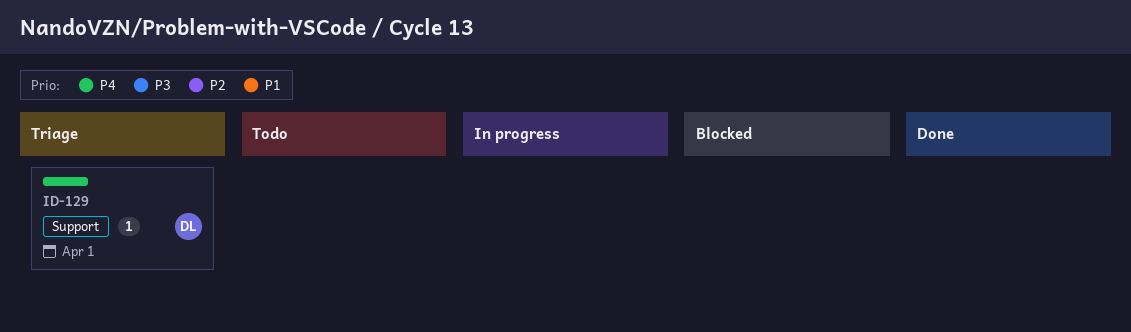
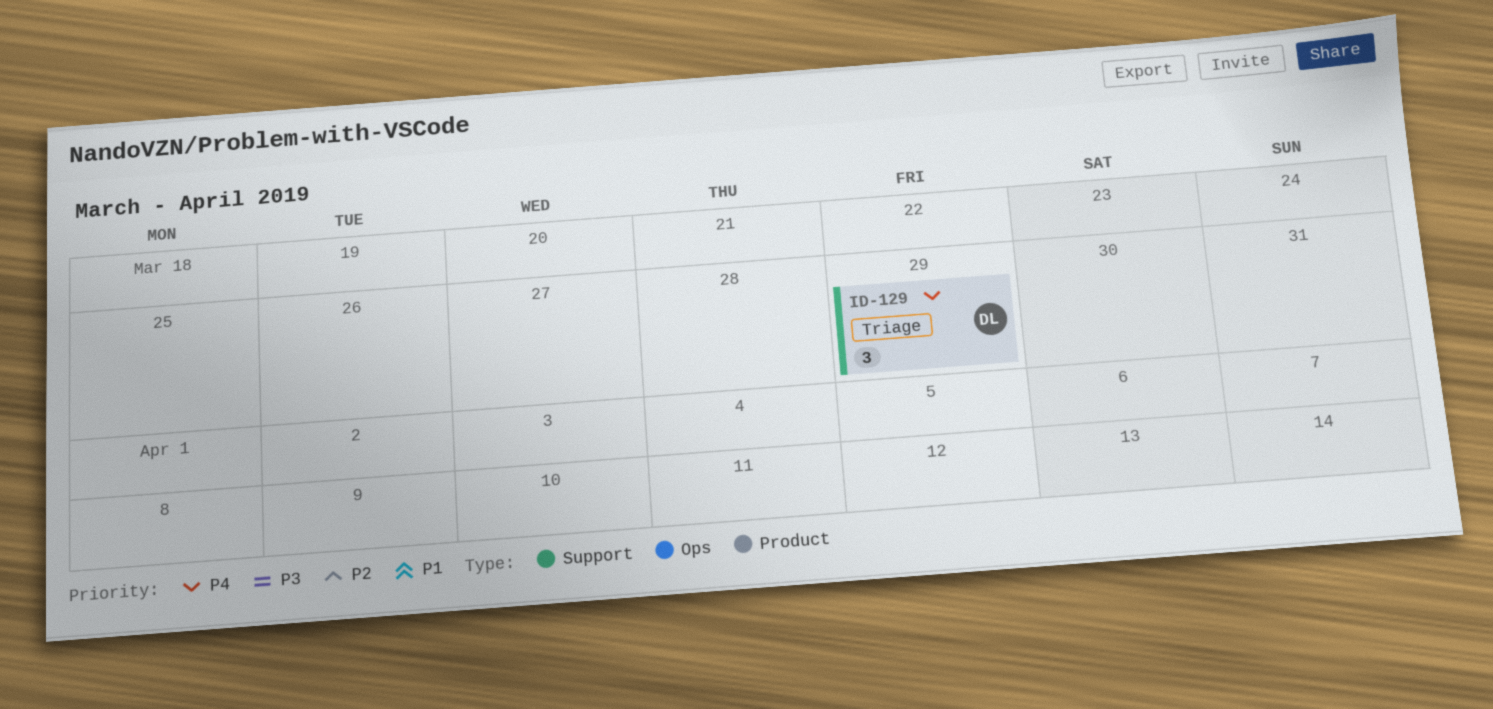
ID-129, estimate: 1 -> 3
ID-129, due: Apr 1 -> Mar 29

